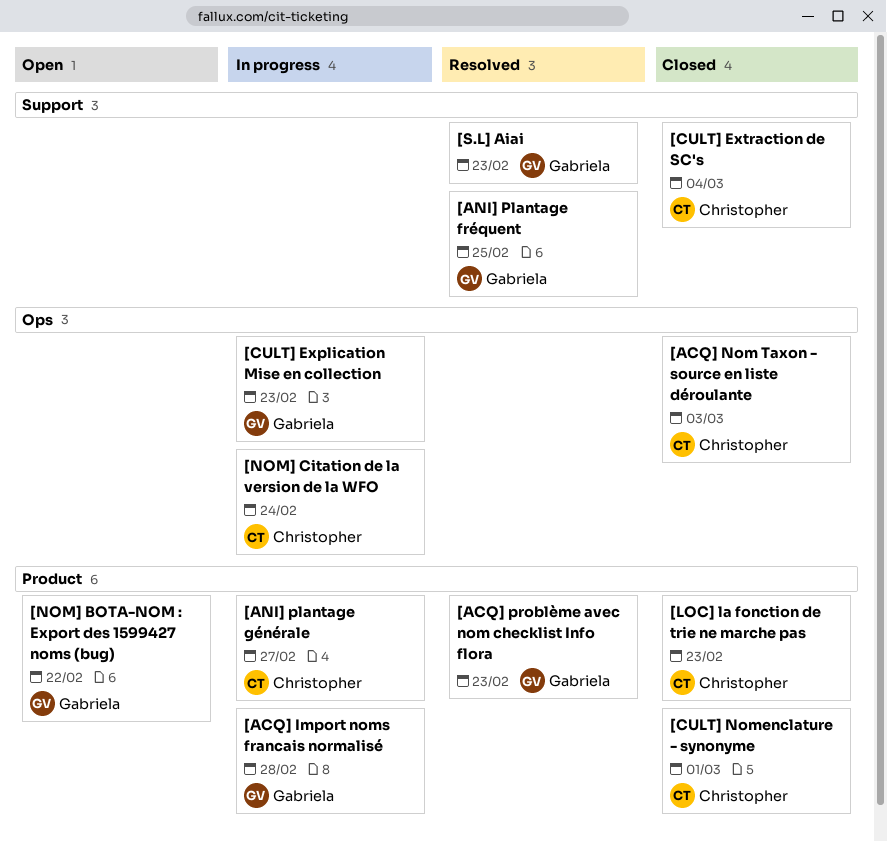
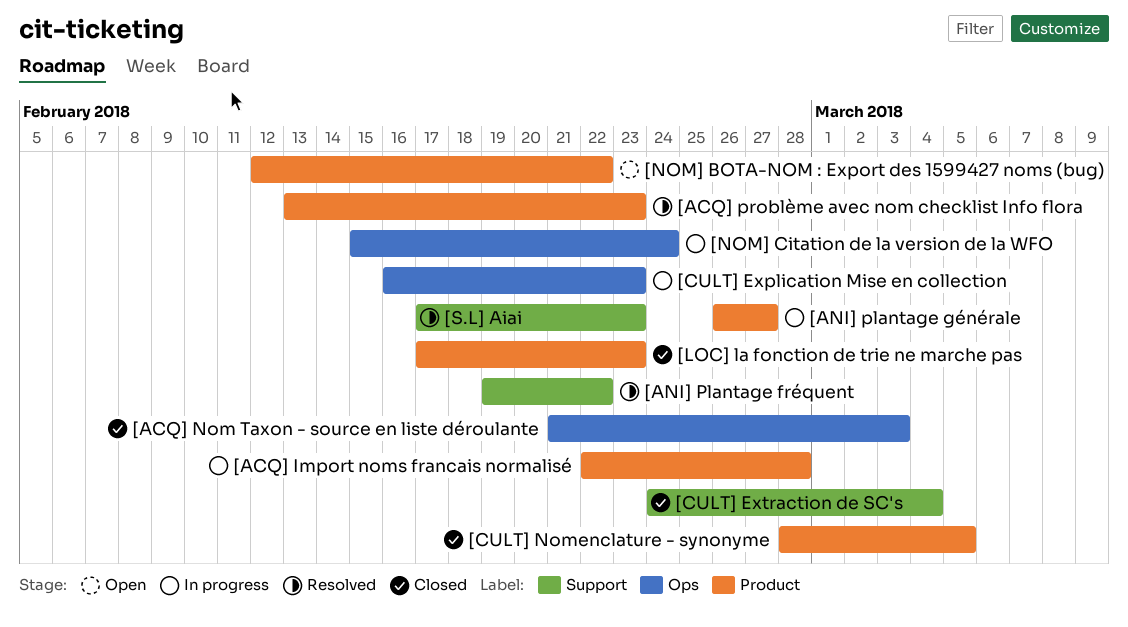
[ANI] Plantage fréquent, due: Feb 25 -> Feb 22
[CULT] Nomenclature - synonyme, due: Mar 1 -> Mar 5

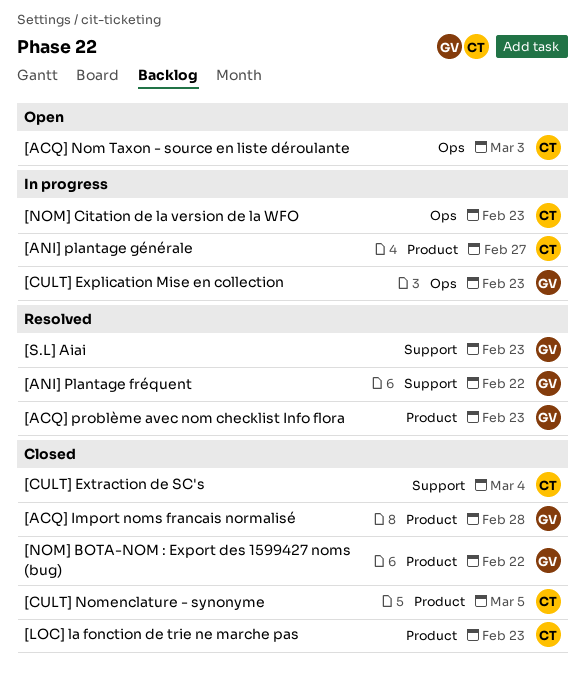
[ACQ] Import noms francais normalisé, status: In progress -> Closed
[ACQ] Nom Taxon - source en liste déroulante, status: Closed -> Open
[NOM] BOTA-NOM : Export des 1599427 noms (bug), status: Open -> Closed
[NOM] Citation de la version de la WFO, due: Feb 24 -> Feb 23

